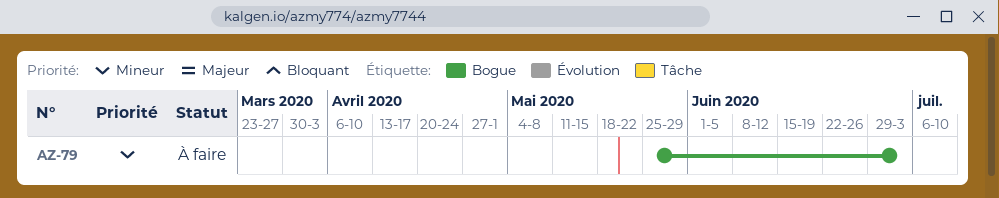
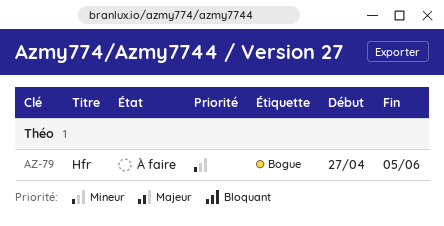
AZ-79, start: May 25 -> Apr 27
AZ-79, due: Jul 3 -> Jun 5

